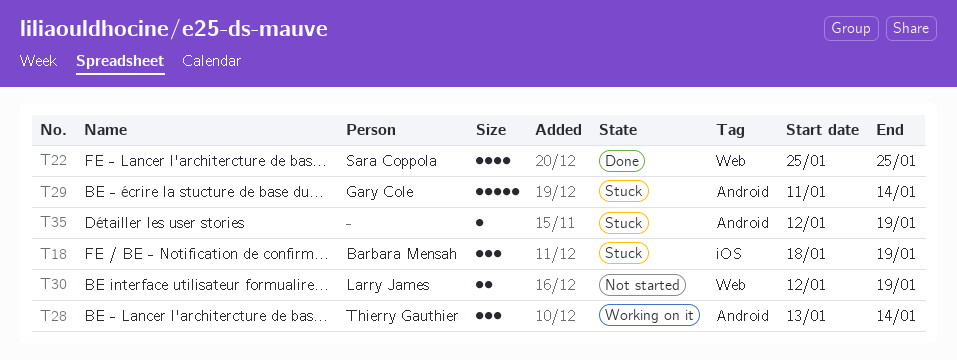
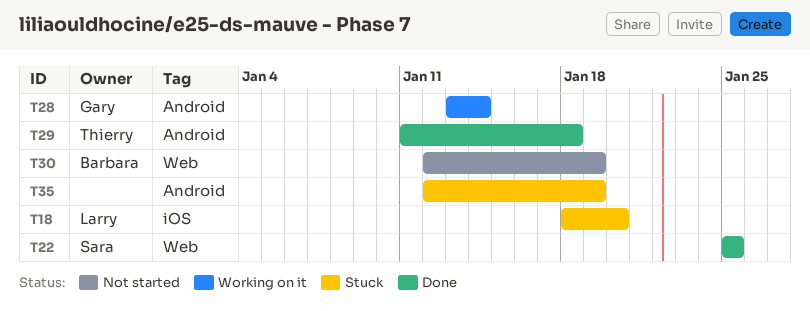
T18, owner: Barbara Mensah -> Larry James
T18, due: Jan 19 -> Jan 20
T28, owner: Thierry Gauthier -> Gary Cole
T29, status: Stuck -> Done
T29, owner: Gary Cole -> Thierry Gauthier
T29, due: Jan 14 -> Jan 18
T30, owner: Larry James -> Barbara Mensah

